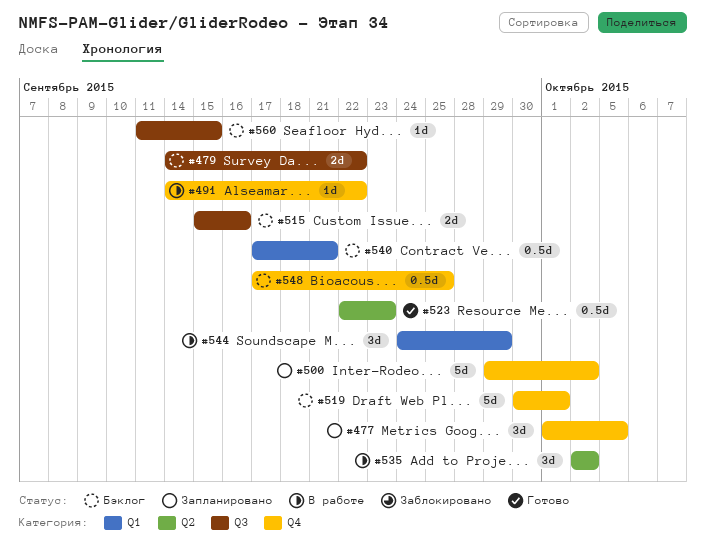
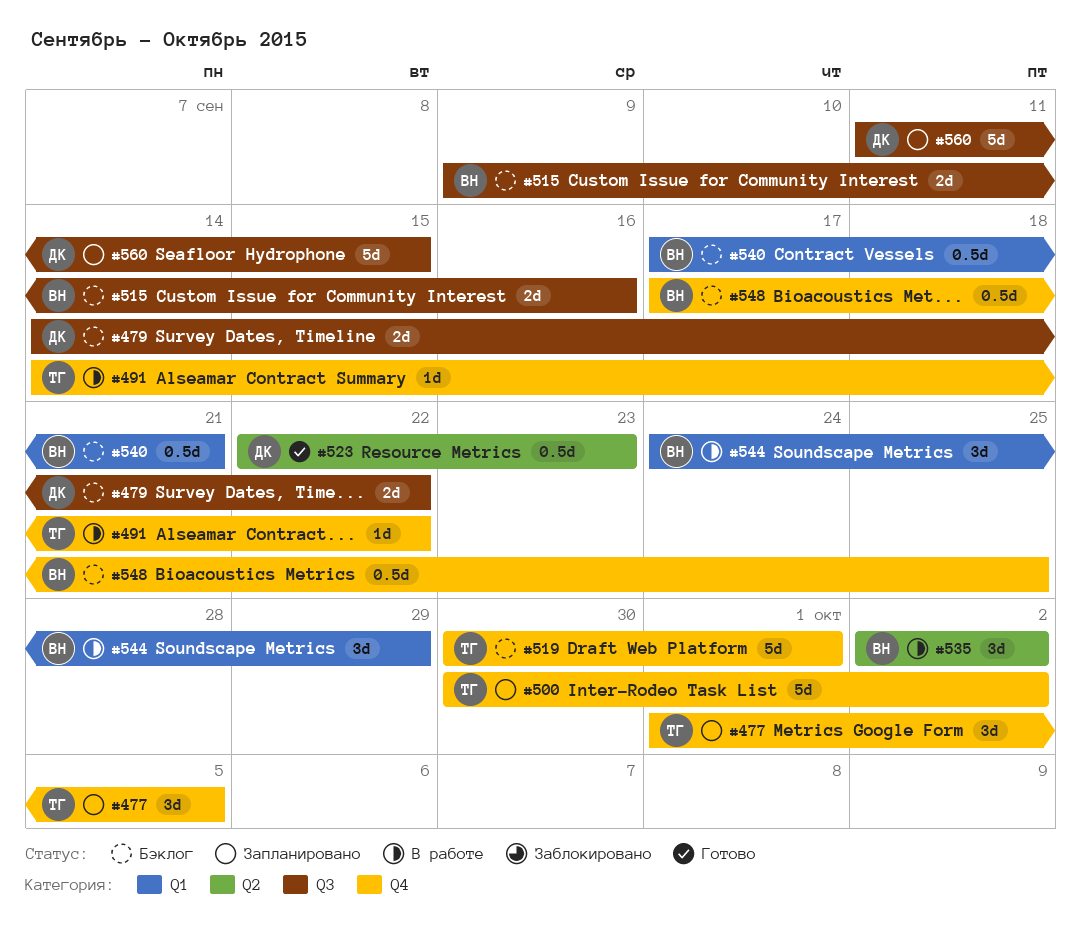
#500, start: Sep 29 -> Sep 30
#515, start: Sep 15 -> Sep 9
#560, status: Бэклог -> Запланировано
#560, estimate: 1d -> 5d

